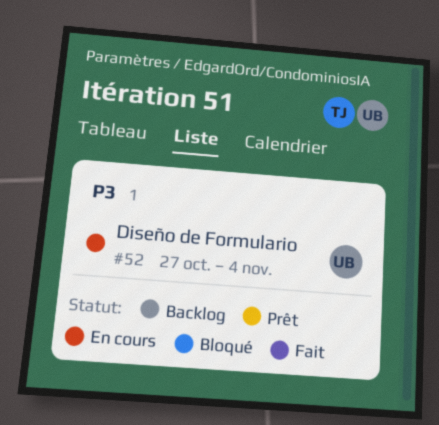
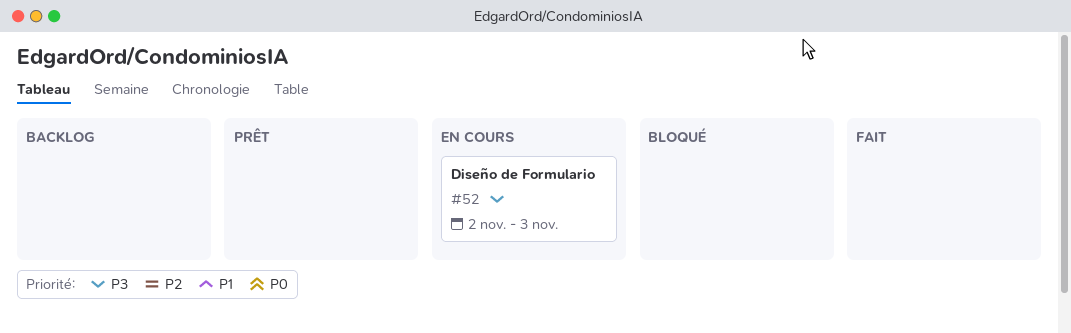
#52, start: Oct 27 -> Nov 2
#52, due: Nov 4 -> Nov 3

